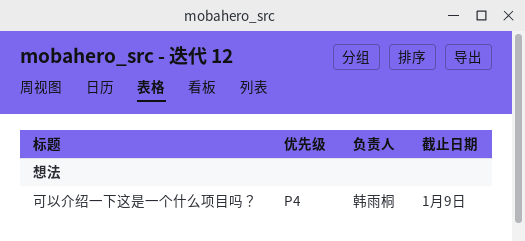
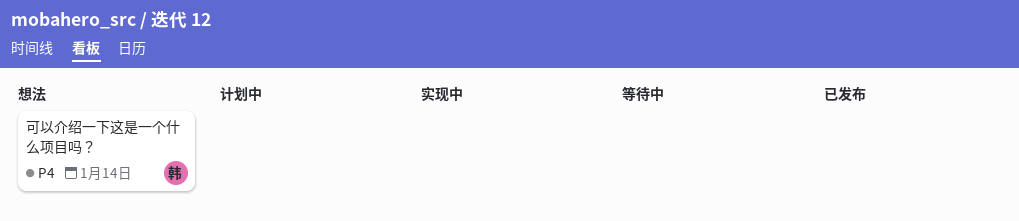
可以介绍一下这是一个什么项目吗？, due: Jan 9 -> Jan 14

